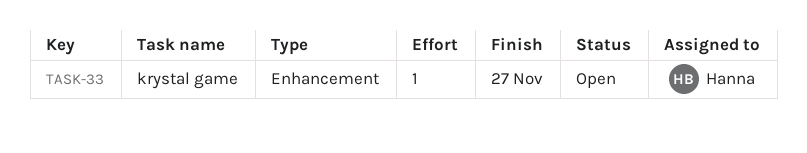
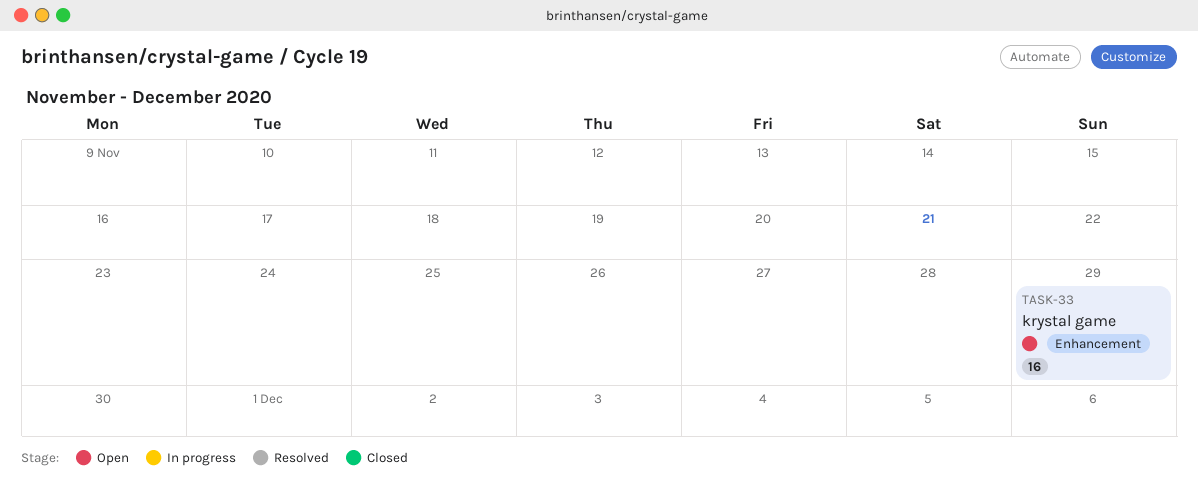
TASK-33, estimate: 1 -> 16
TASK-33, due: Nov 27 -> Nov 29

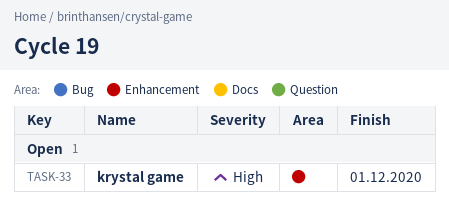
TASK-33, due: Nov 29 -> Dec 1

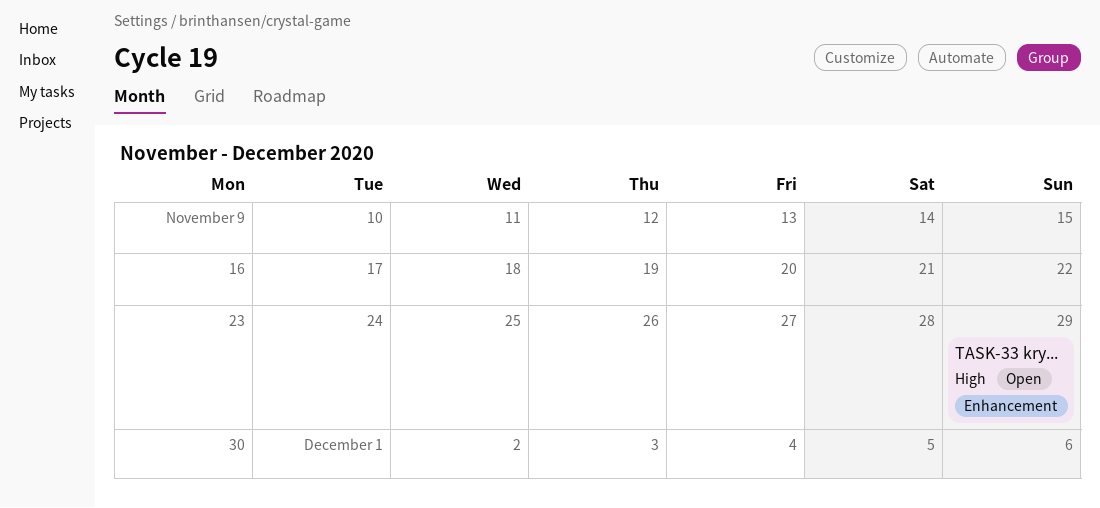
TASK-33, due: Dec 1 -> Nov 29

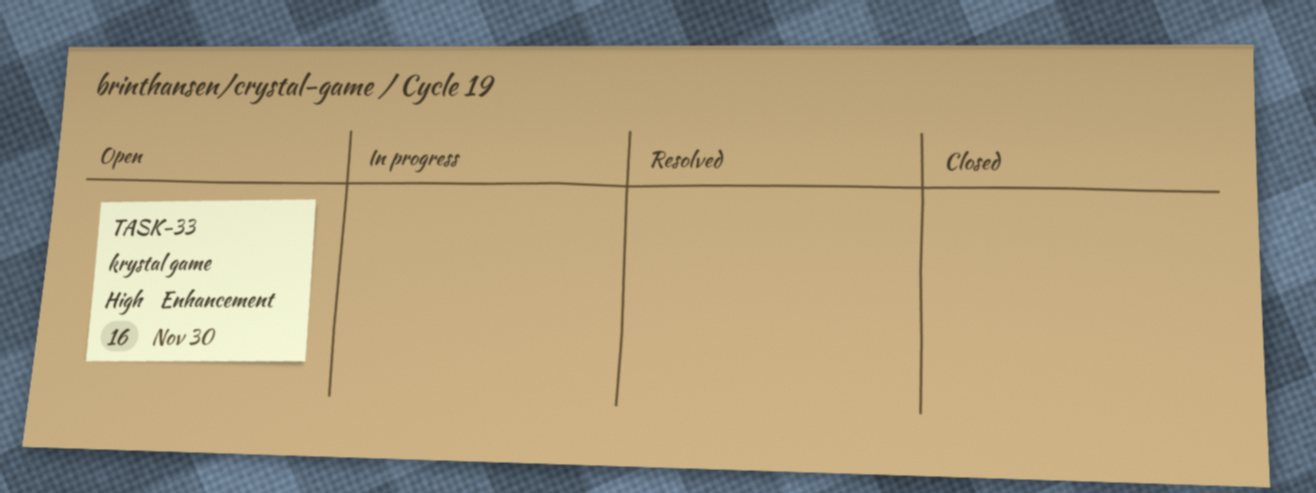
TASK-33, due: Nov 29 -> Nov 30

